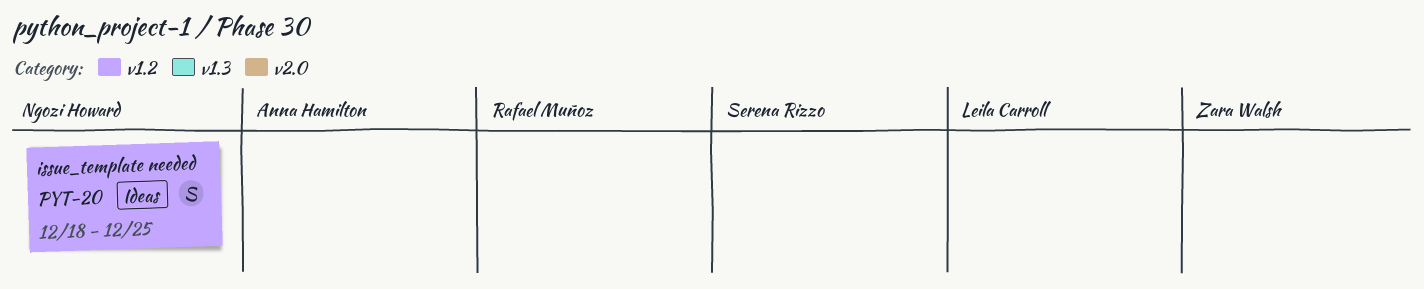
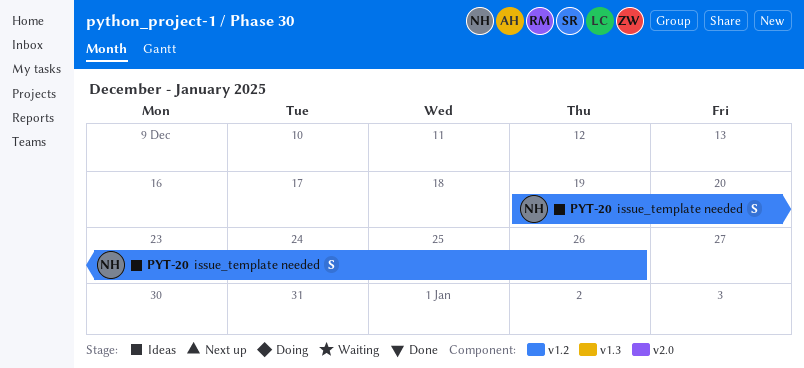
PYT-20, start: Dec 18 -> Dec 19
PYT-20, due: Dec 25 -> Dec 26

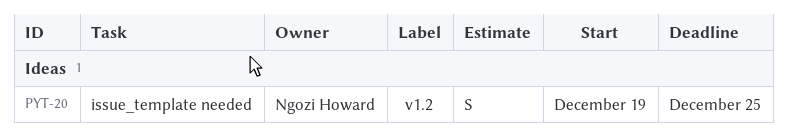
PYT-20, due: Dec 26 -> Dec 25

